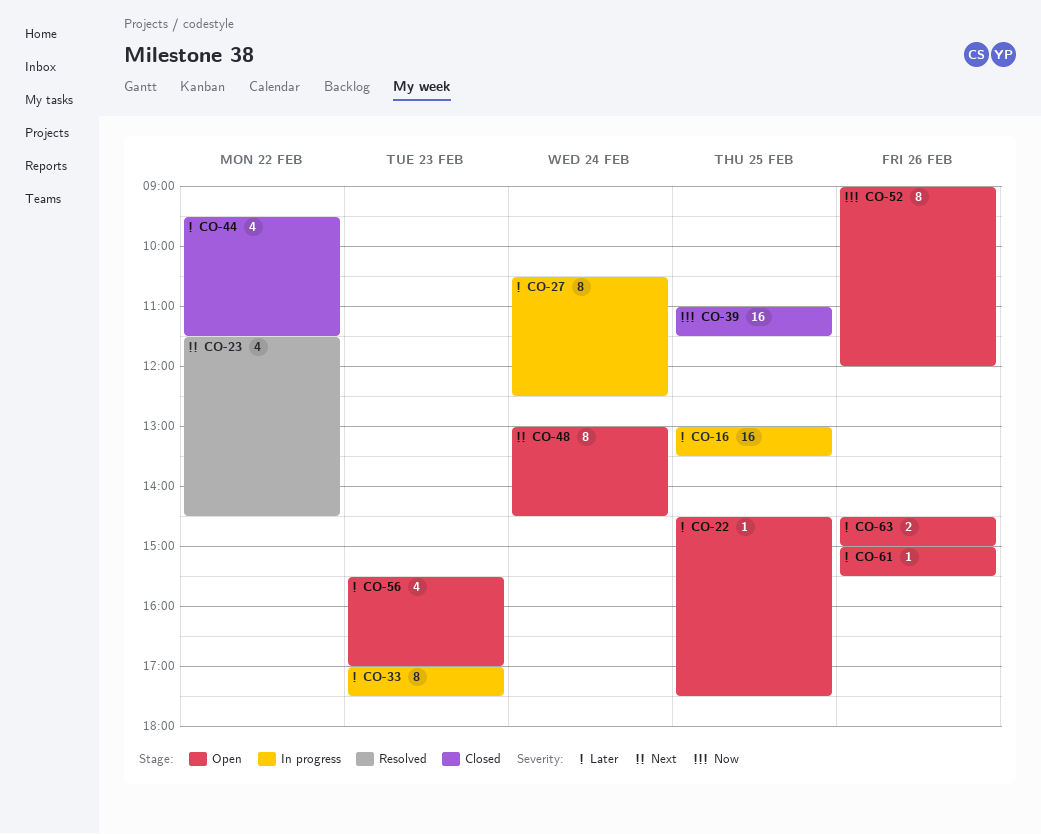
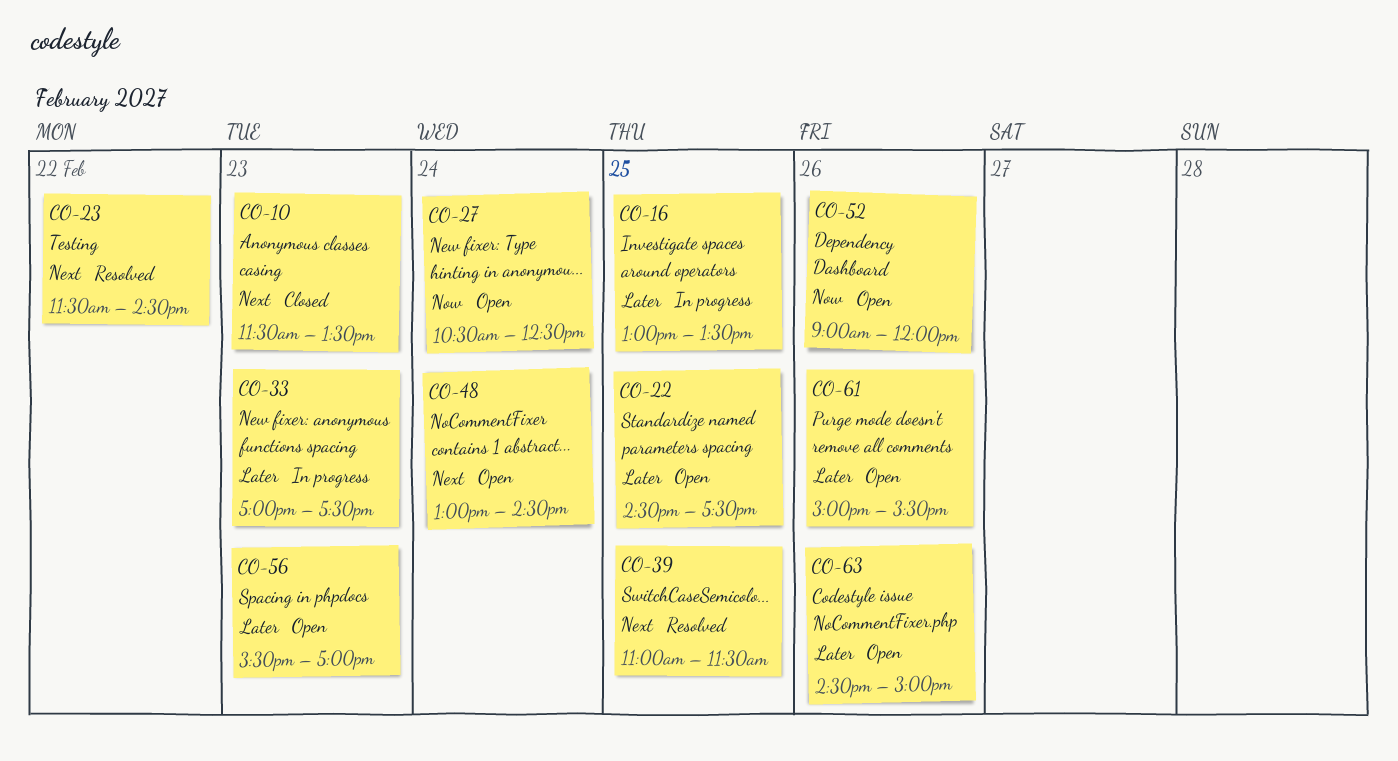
CO-10: none -> present
CO-27, status: In progress -> Open
CO-27, priority: Later -> Now
CO-39, status: Closed -> Resolved
CO-39, priority: Now -> Next
CO-44: present -> none

